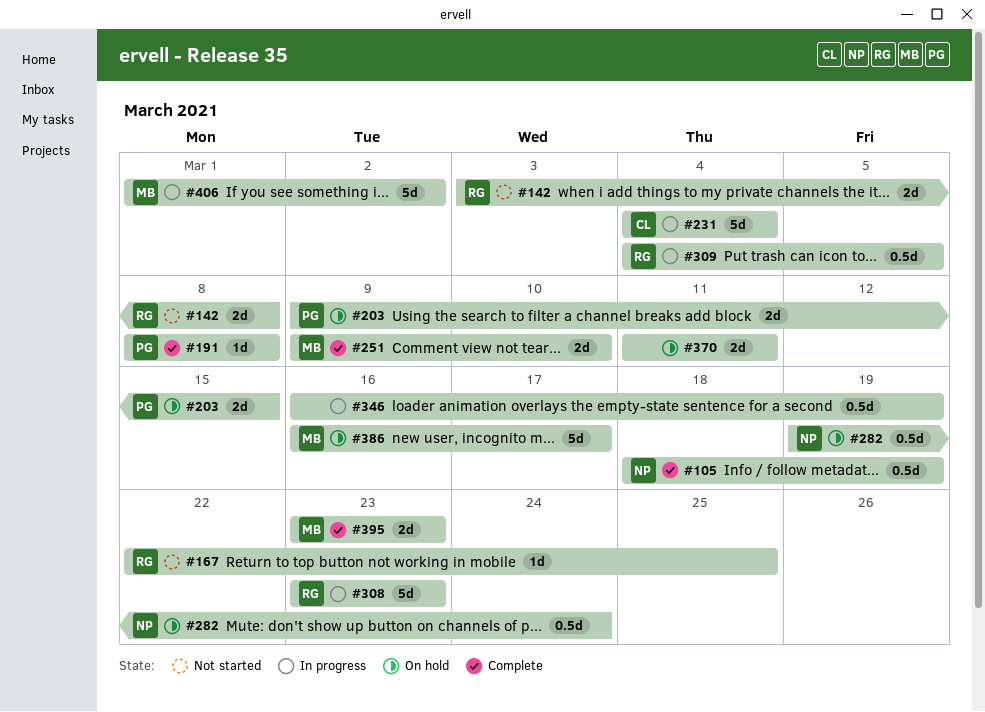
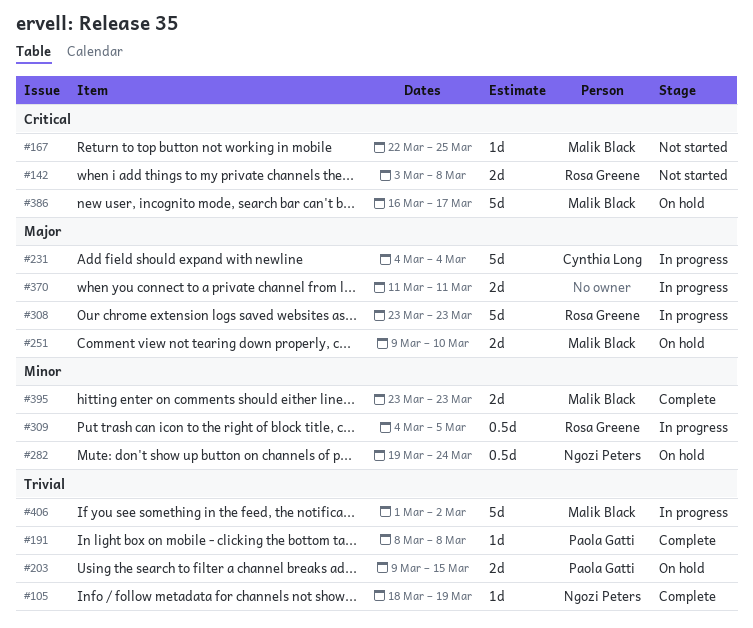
#105, estimate: 0.5d -> 1d
#167, owner: Rosa Greene -> Malik Black
#251, status: Complete -> On hold
#346: present -> none
#370, status: On hold -> In progress

